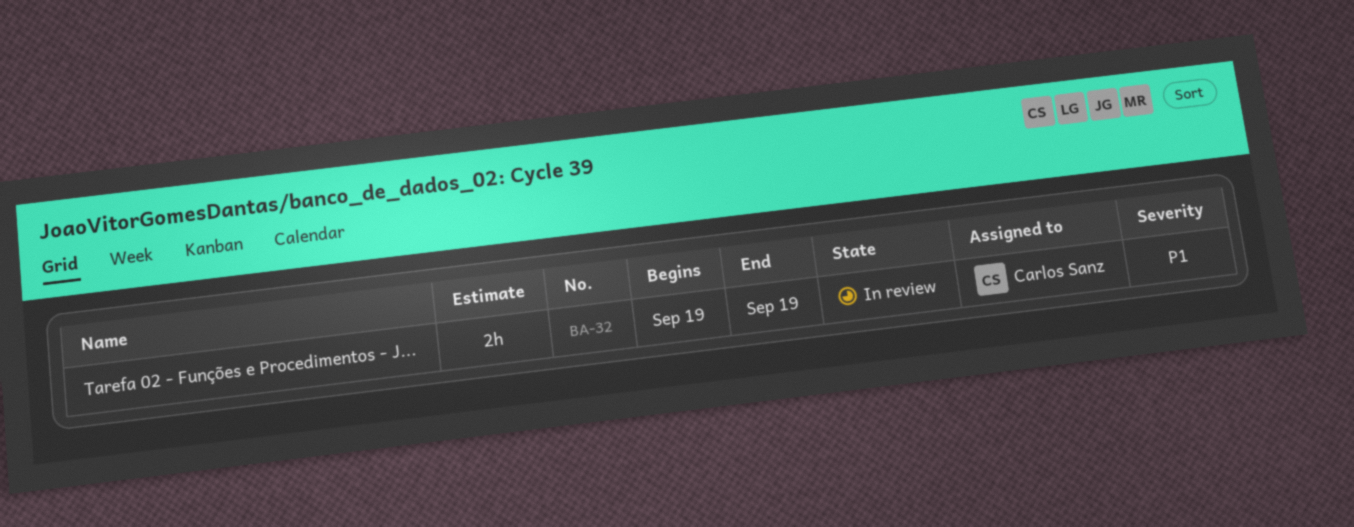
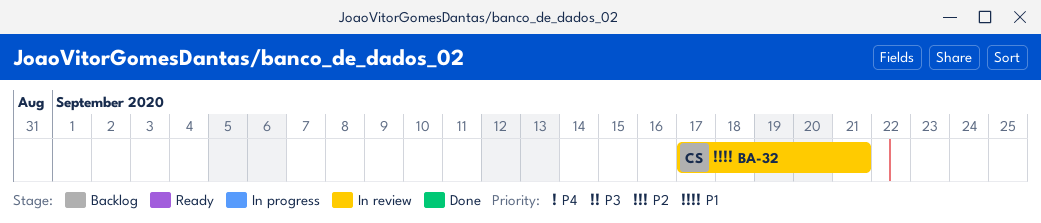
BA-32, start: Sep 19 -> Sep 17
BA-32, due: Sep 19 -> Sep 21

